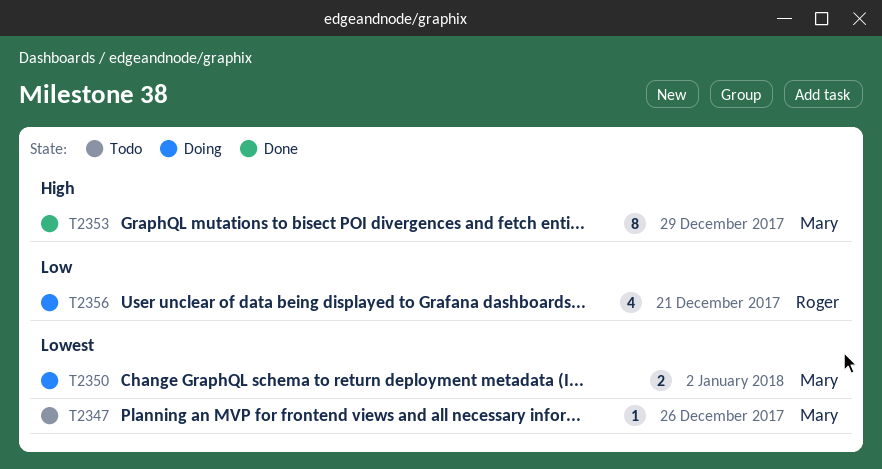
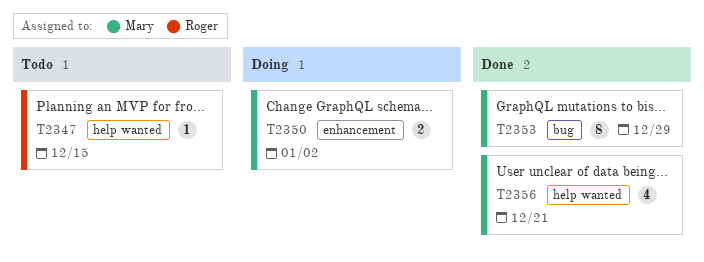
T2347, owner: Mary -> Roger
T2347, due: Dec 26 -> Dec 15
T2356, status: Doing -> Done
T2356, owner: Roger -> Mary

